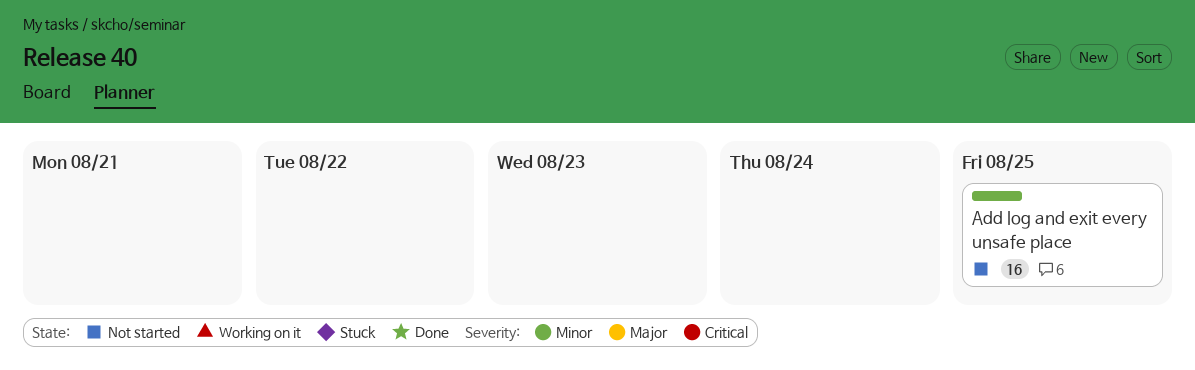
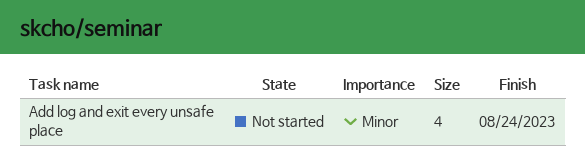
Add log and exit every unsafe place, estimate: 16 -> 4
Add log and exit every unsafe place, due: Aug 25 -> Aug 24

